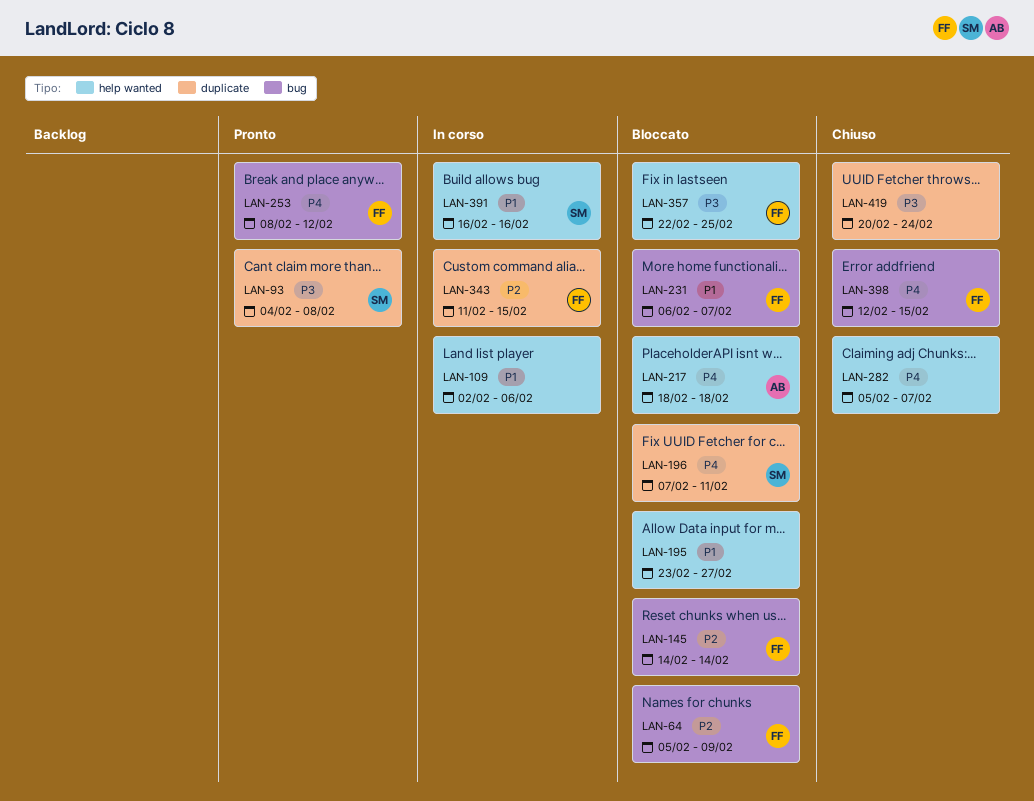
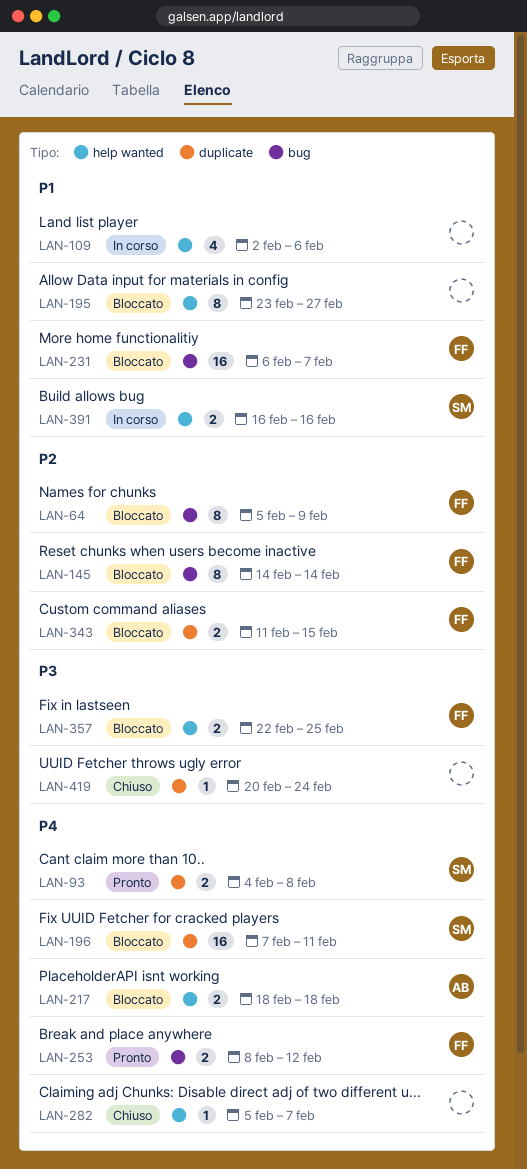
LAN-93, priority: P3 -> P4
LAN-343, status: In corso -> Bloccato
LAN-398: present -> none

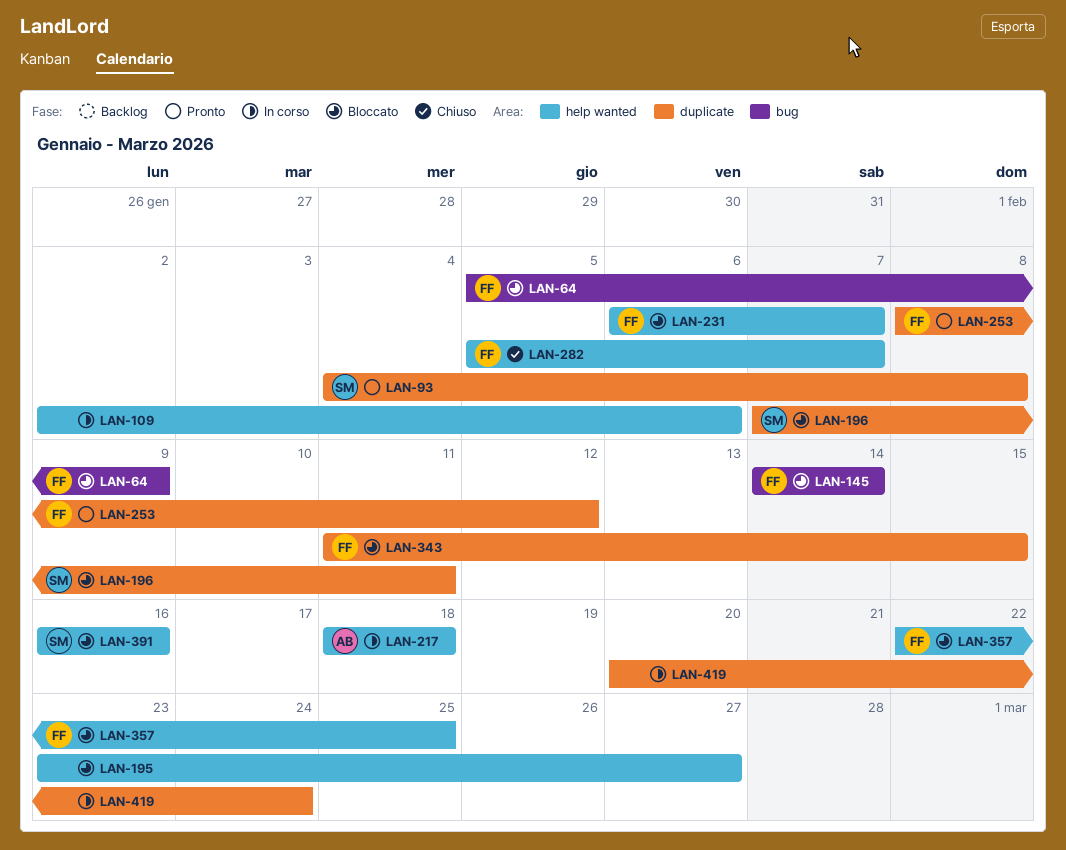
LAN-217, status: Bloccato -> In corso
LAN-231, label: bug -> help wanted
LAN-253, label: bug -> duplicate
LAN-282, owner: none -> FF
LAN-391, status: In corso -> Bloccato
LAN-419, status: Chiuso -> In corso

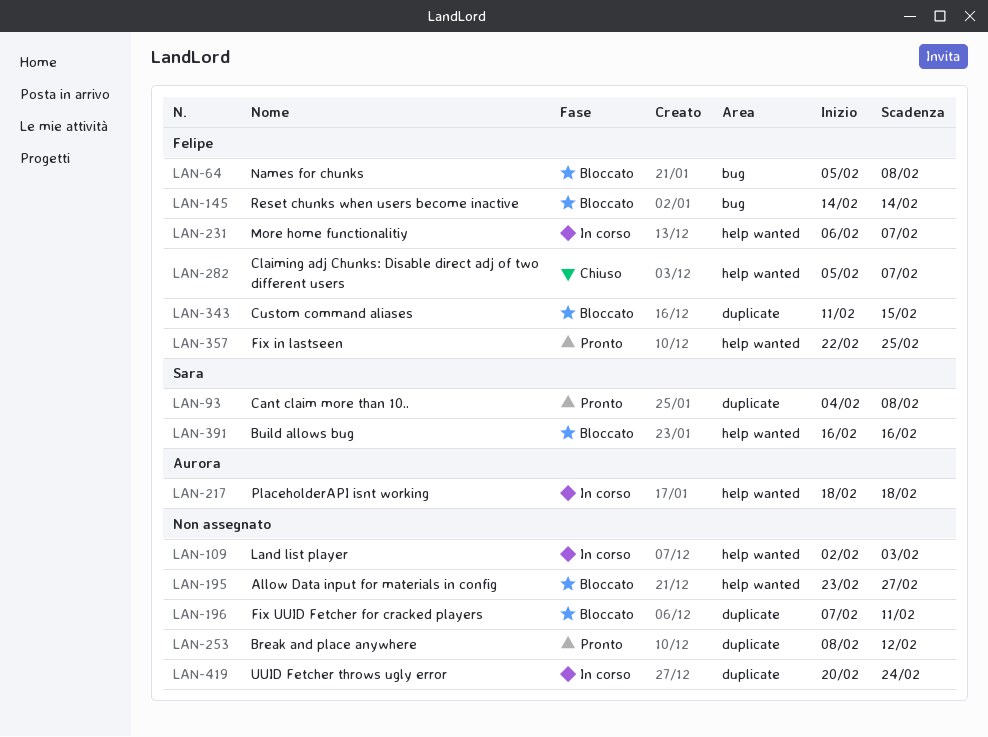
LAN-64, due: Feb 9 -> Feb 8
LAN-109, due: Feb 6 -> Feb 3
LAN-196, owner: Sara -> none
LAN-231, status: Bloccato -> In corso
LAN-253, owner: Felipe -> none
LAN-357, status: Bloccato -> Pronto

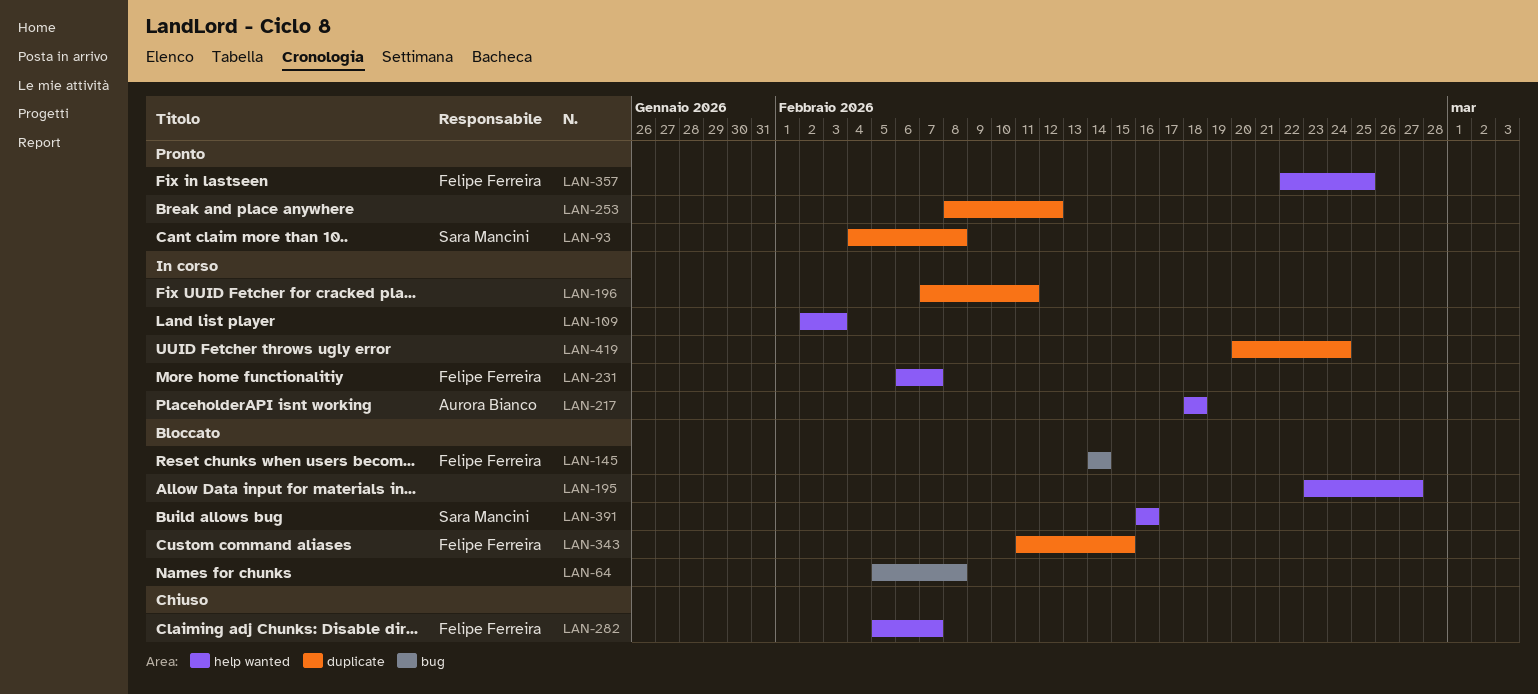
LAN-64, owner: Felipe Ferreira -> none
LAN-196, status: Bloccato -> In corso

